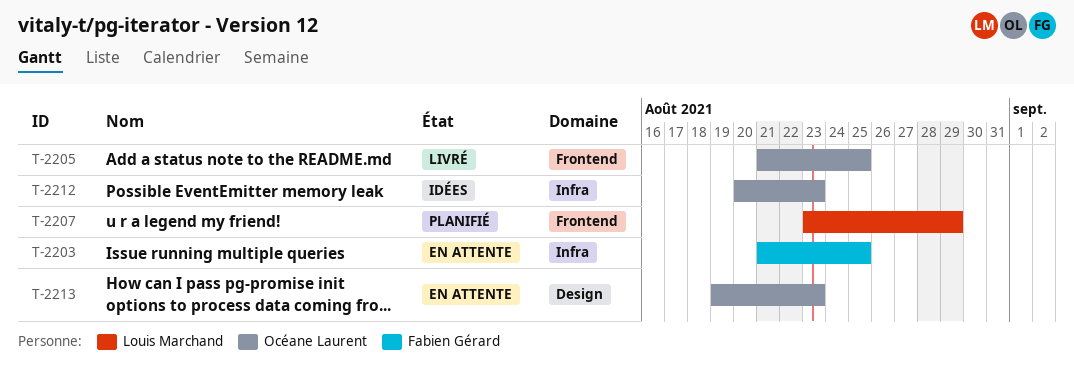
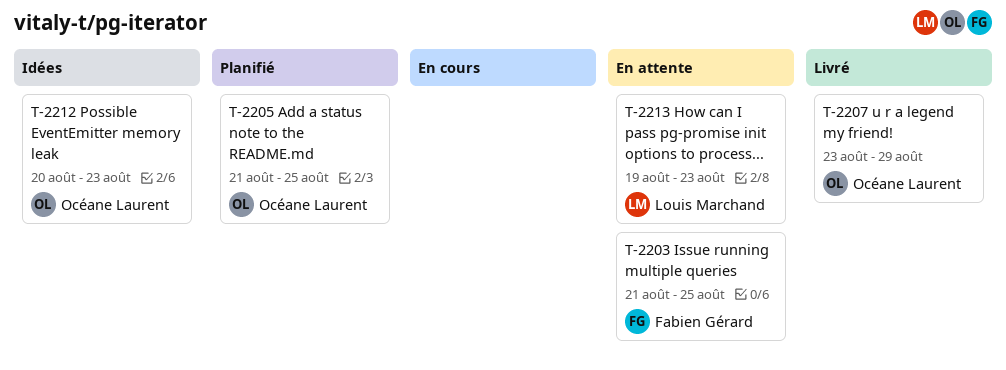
T-2205, status: Livré -> Planifié
T-2207, status: Planifié -> Livré
T-2207, owner: Louis Marchand -> Océane Laurent
T-2213, owner: Océane Laurent -> Louis Marchand

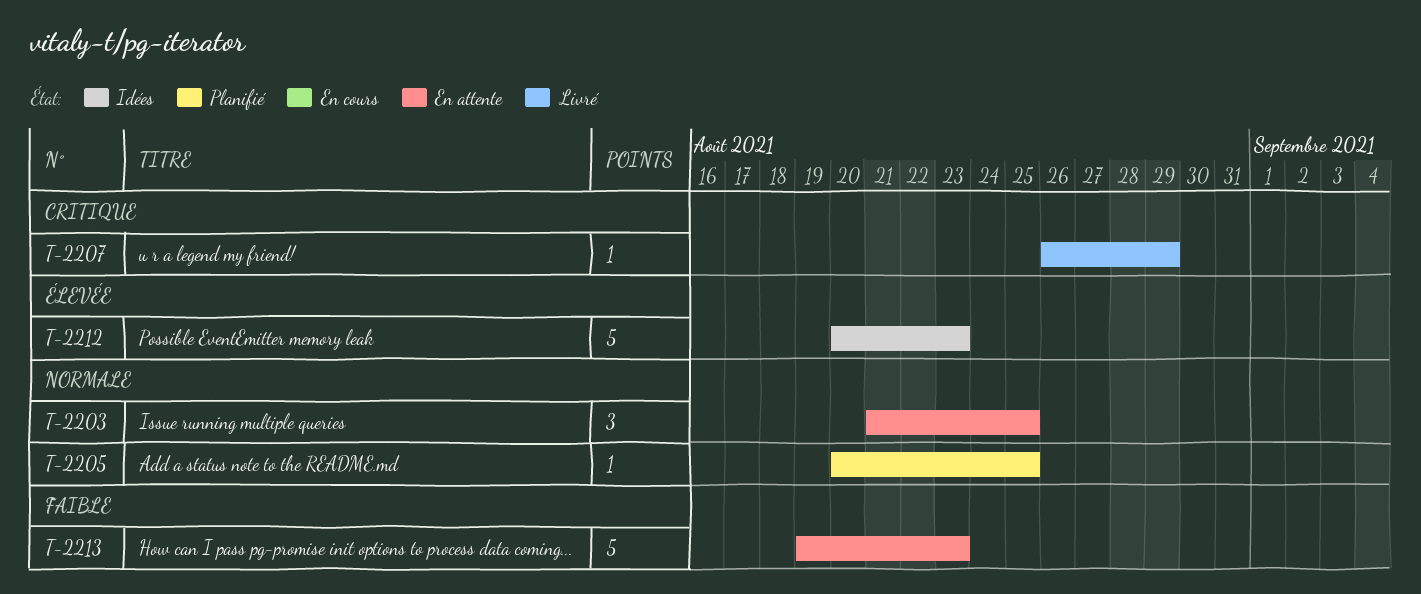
T-2205, start: Aug 21 -> Aug 20
T-2207, start: Aug 23 -> Aug 26

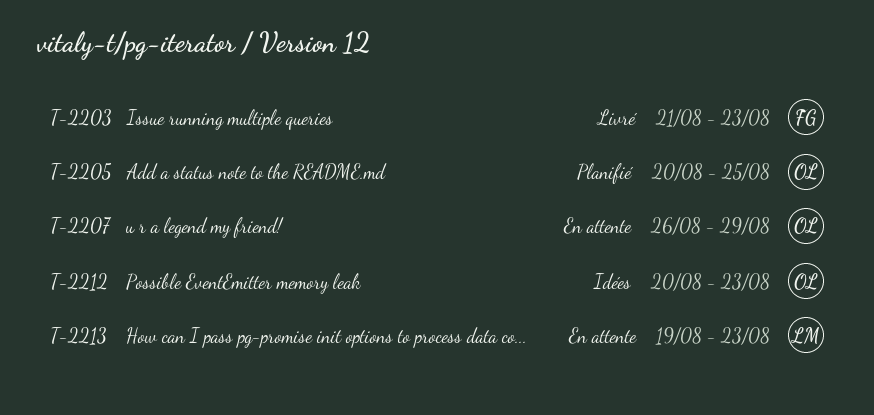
T-2203, status: En attente -> Livré
T-2203, due: Aug 25 -> Aug 23
T-2207, status: Livré -> En attente

